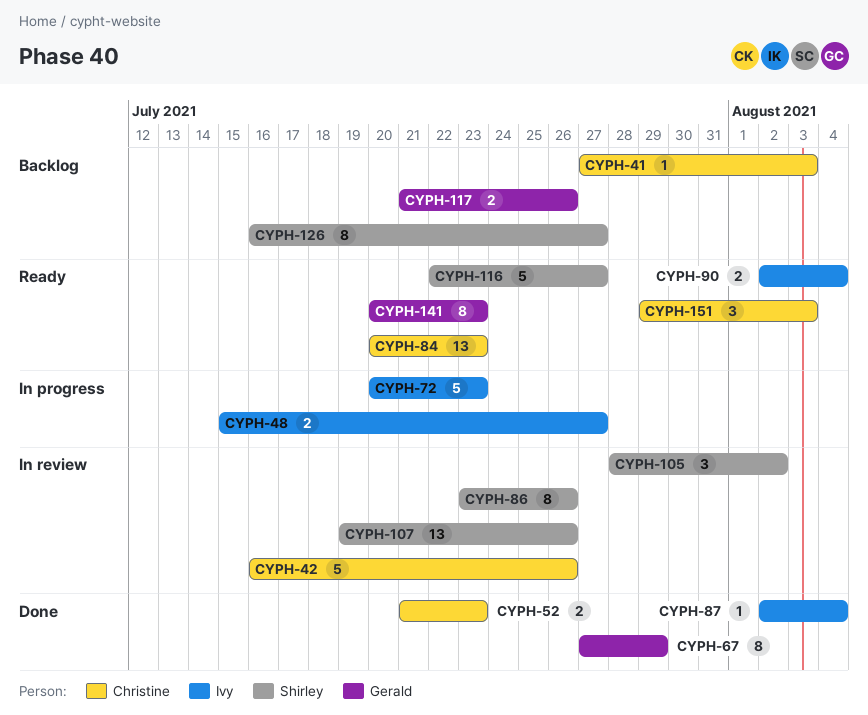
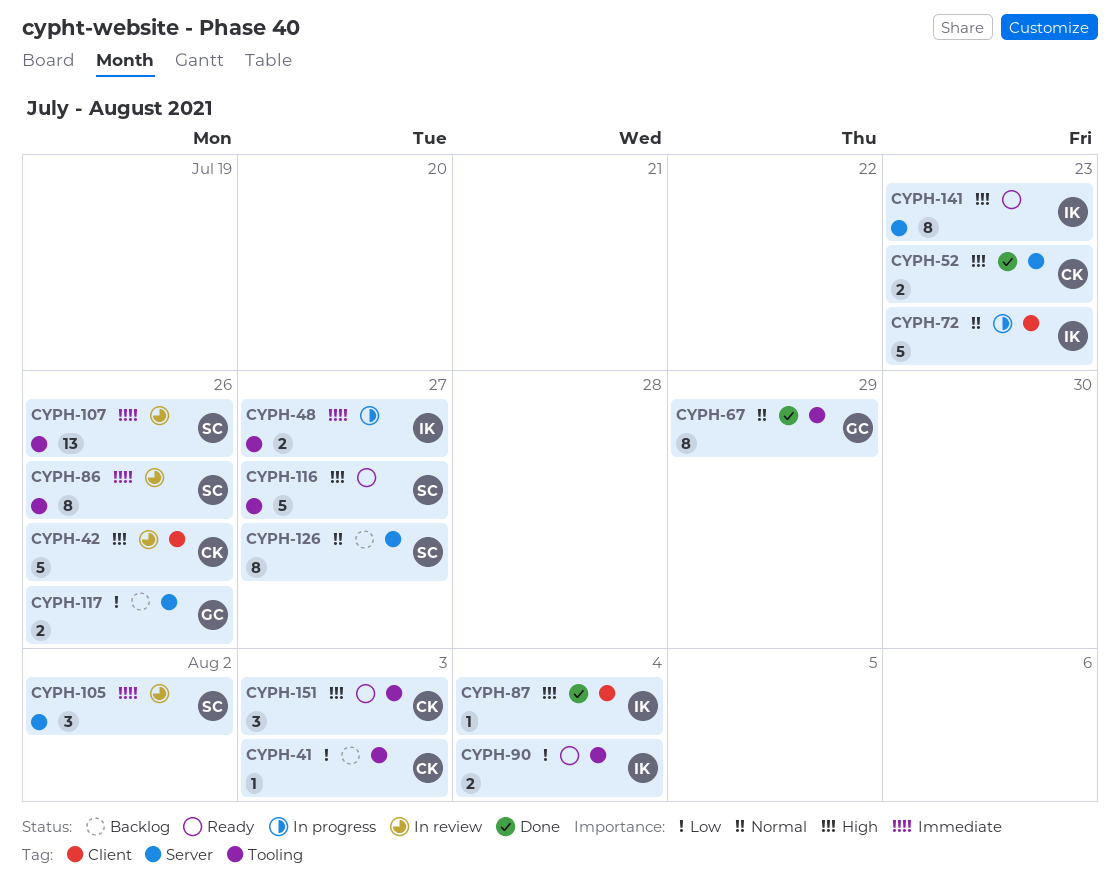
CYPH-84: present -> none
CYPH-141, owner: Gerald -> Ivy

